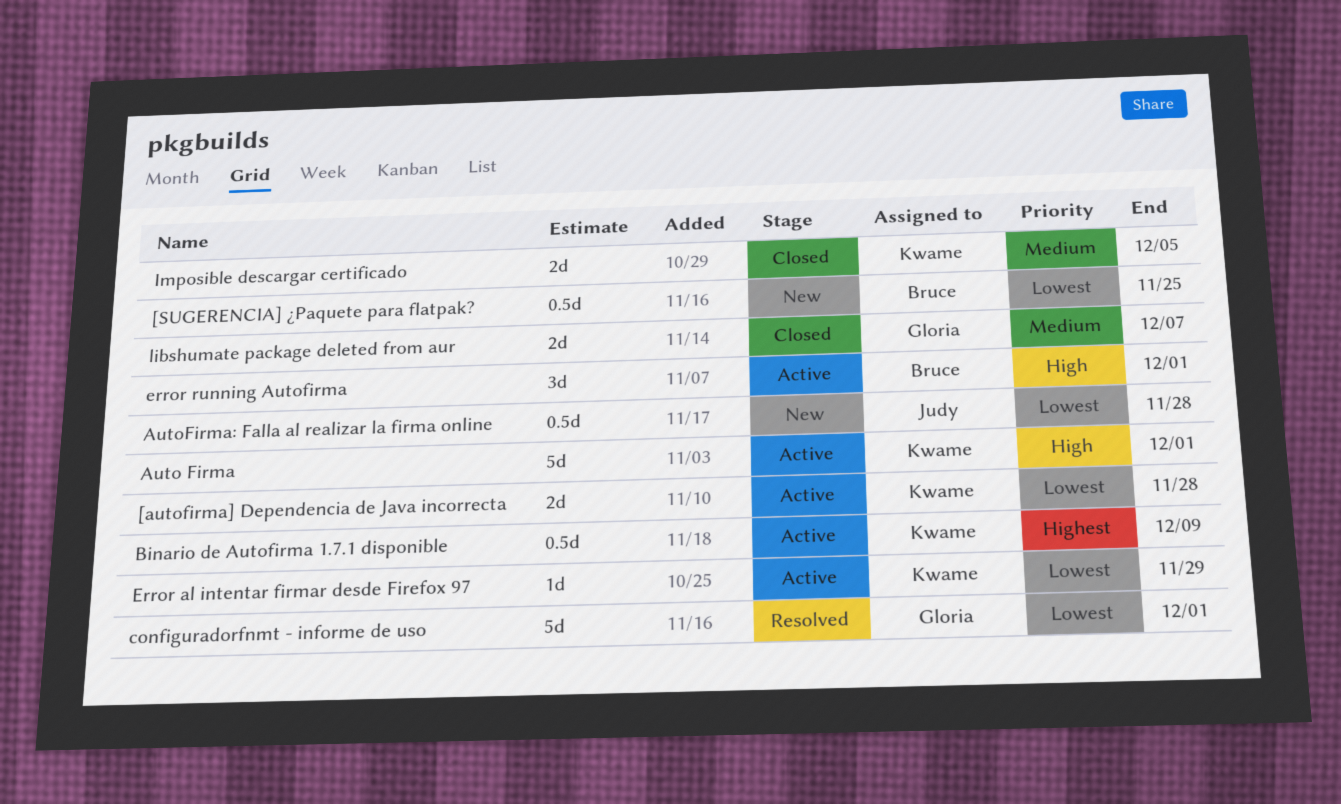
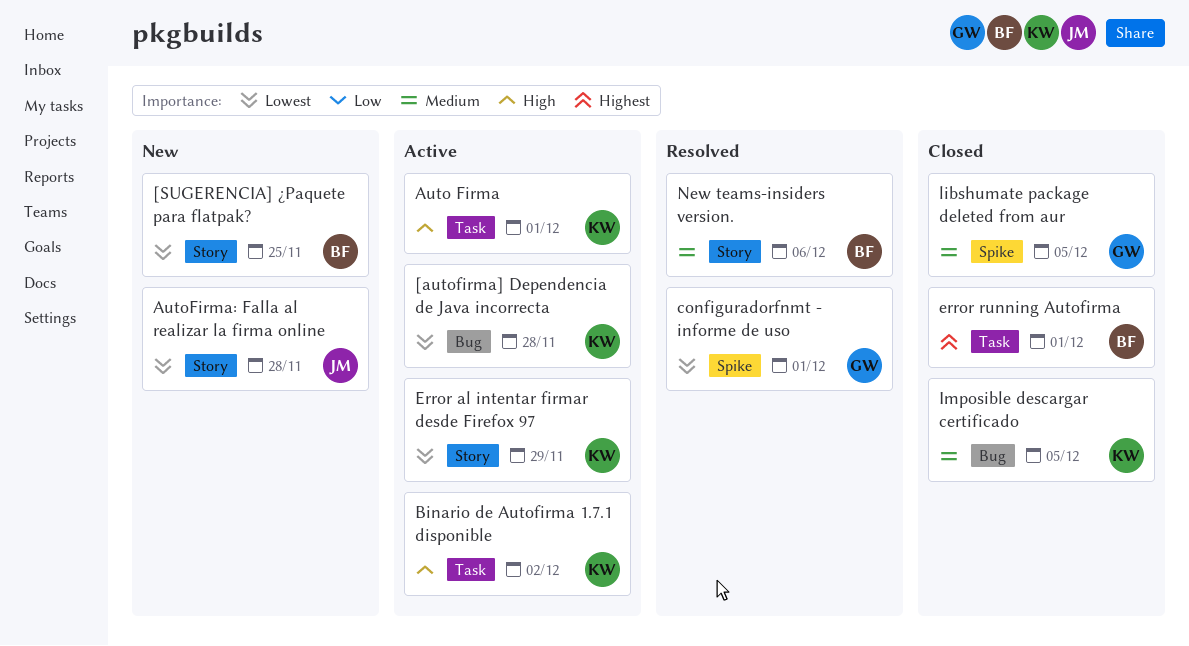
Binario de Autofirma 1.7.1 disponible, priority: Highest -> High
Binario de Autofirma 1.7.1 disponible, due: Dec 9 -> Dec 2
error running Autofirma, status: Active -> Closed
error running Autofirma, priority: High -> Highest
libshumate package deleted from aur, due: Dec 7 -> Dec 5
New teams-insiders version.: none -> present

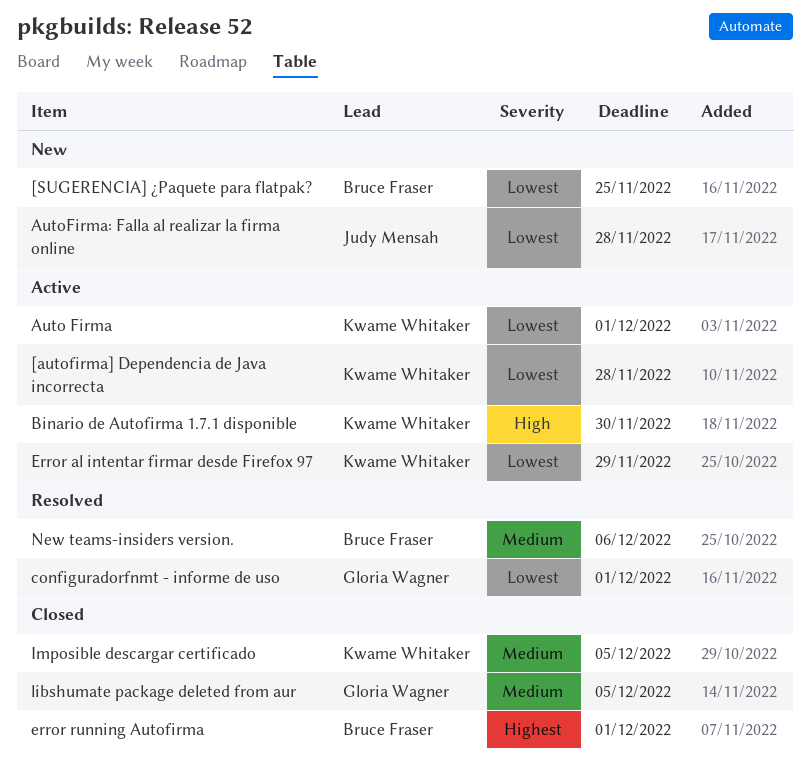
Auto Firma, priority: High -> Lowest
Binario de Autofirma 1.7.1 disponible, due: Dec 2 -> Nov 30

